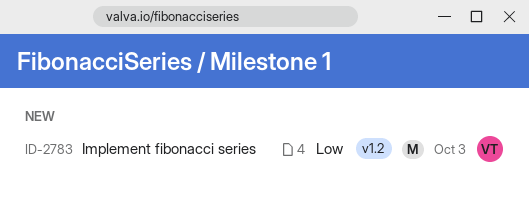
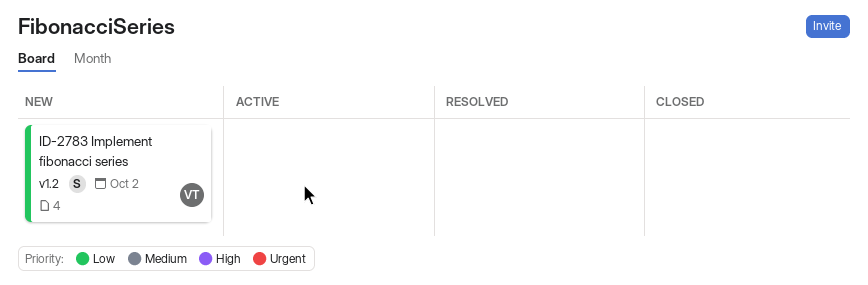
ID-2783, estimate: M -> S
ID-2783, due: Oct 3 -> Oct 2

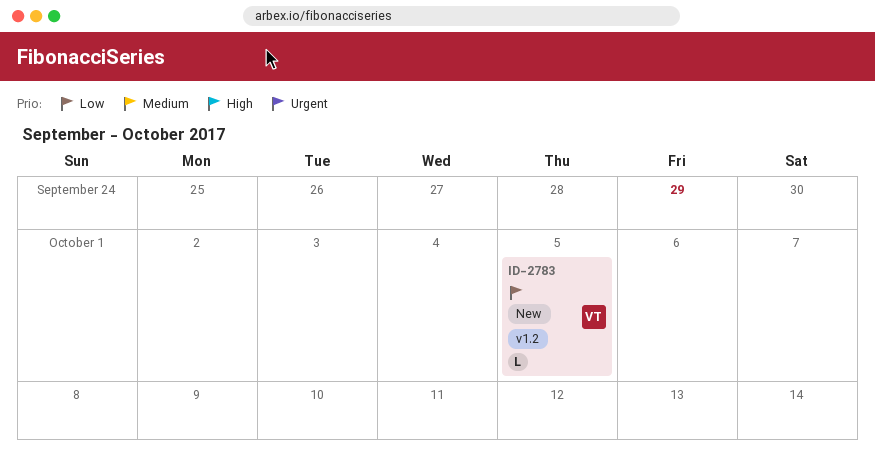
ID-2783, estimate: S -> L
ID-2783, due: Oct 2 -> Oct 5

